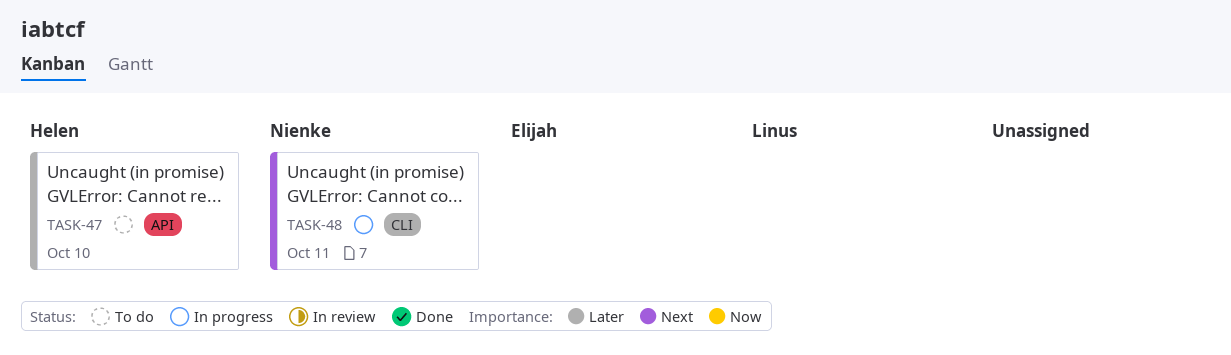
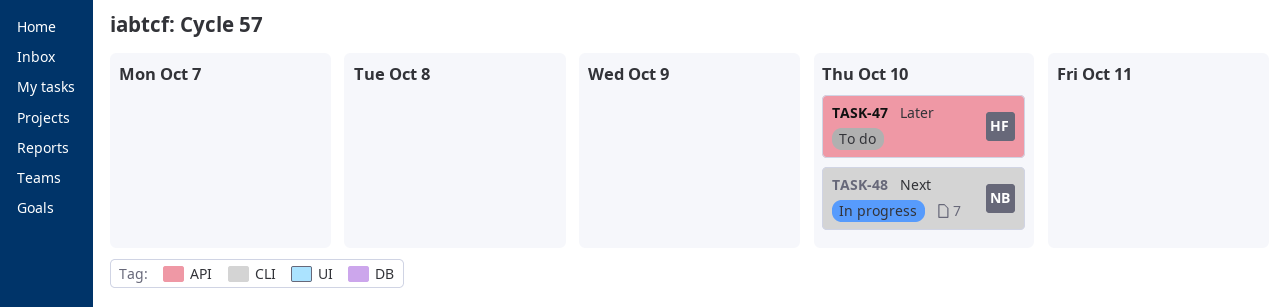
TASK-48, due: Oct 11 -> Oct 10

